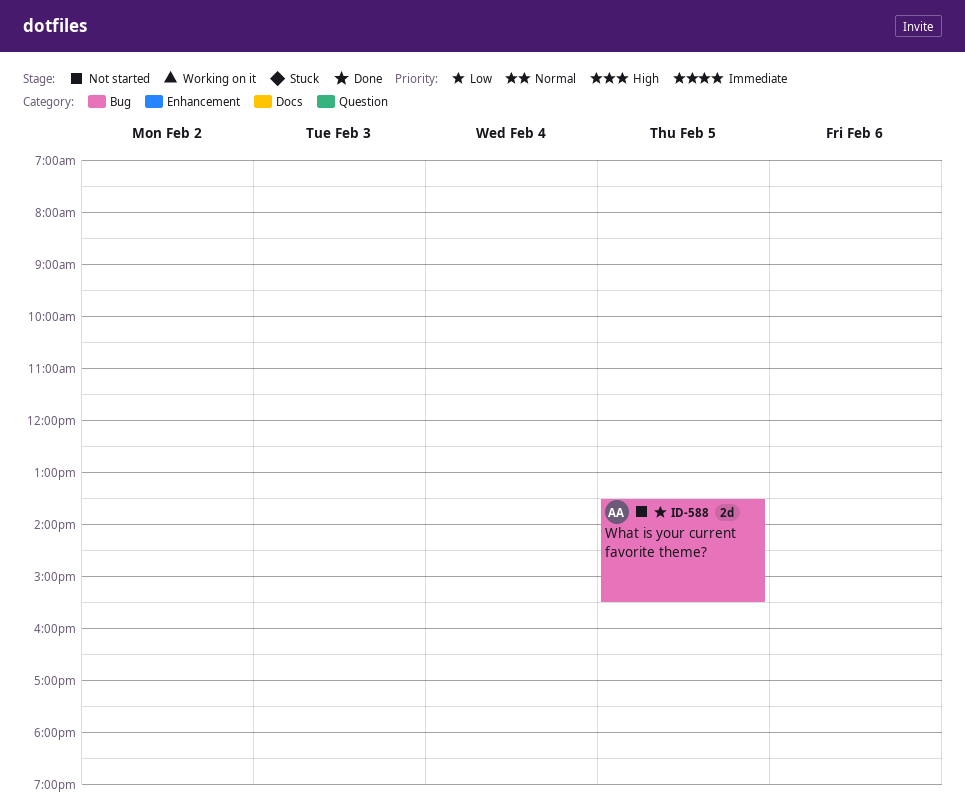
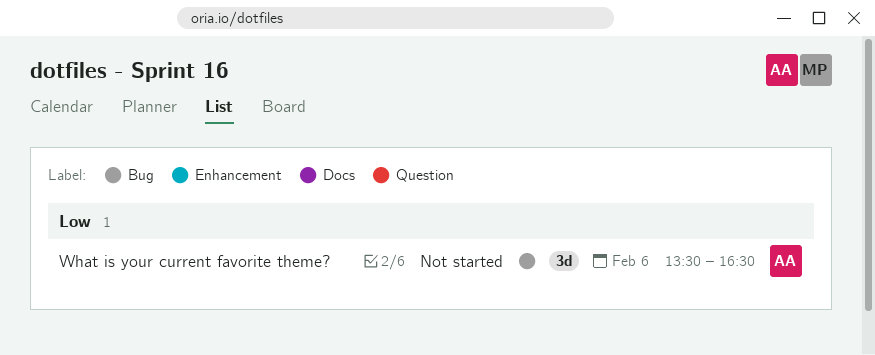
What is your current favorite theme?, estimate: 2d -> 3d
What is your current favorite theme?, day: Feb 5 -> Feb 6
What is your current favorite theme?, ends: 15:30 -> 16:30

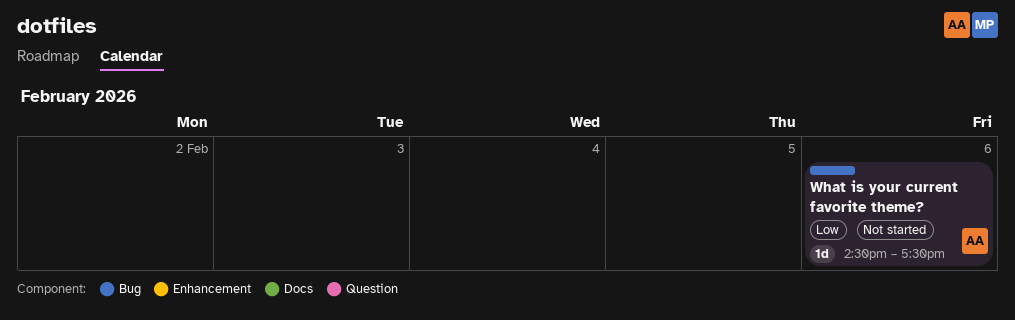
What is your current favorite theme?, estimate: 3d -> 1d
What is your current favorite theme?, begins: 13:30 -> 14:30
What is your current favorite theme?, ends: 16:30 -> 17:30

